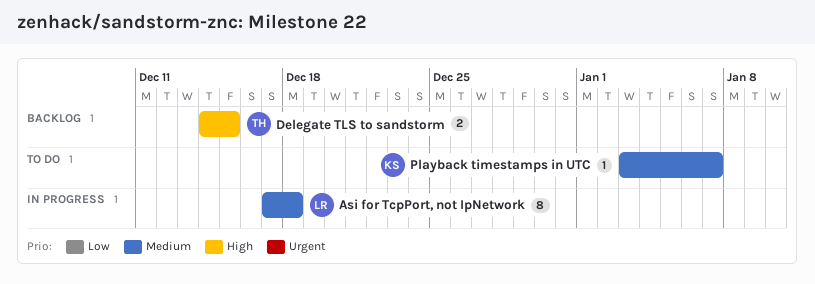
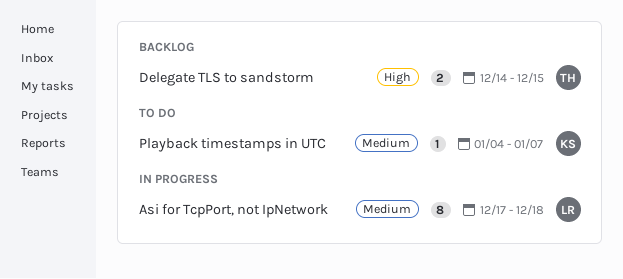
Playback timestamps in UTC, start: Jan 3 -> Jan 4

